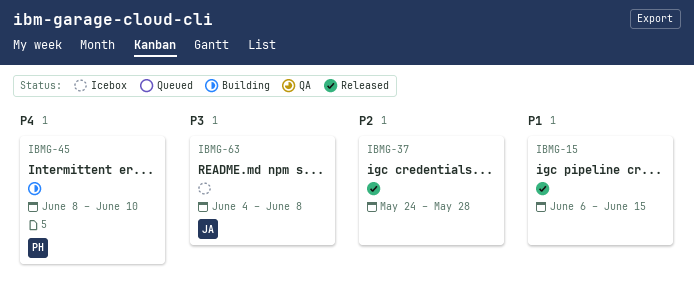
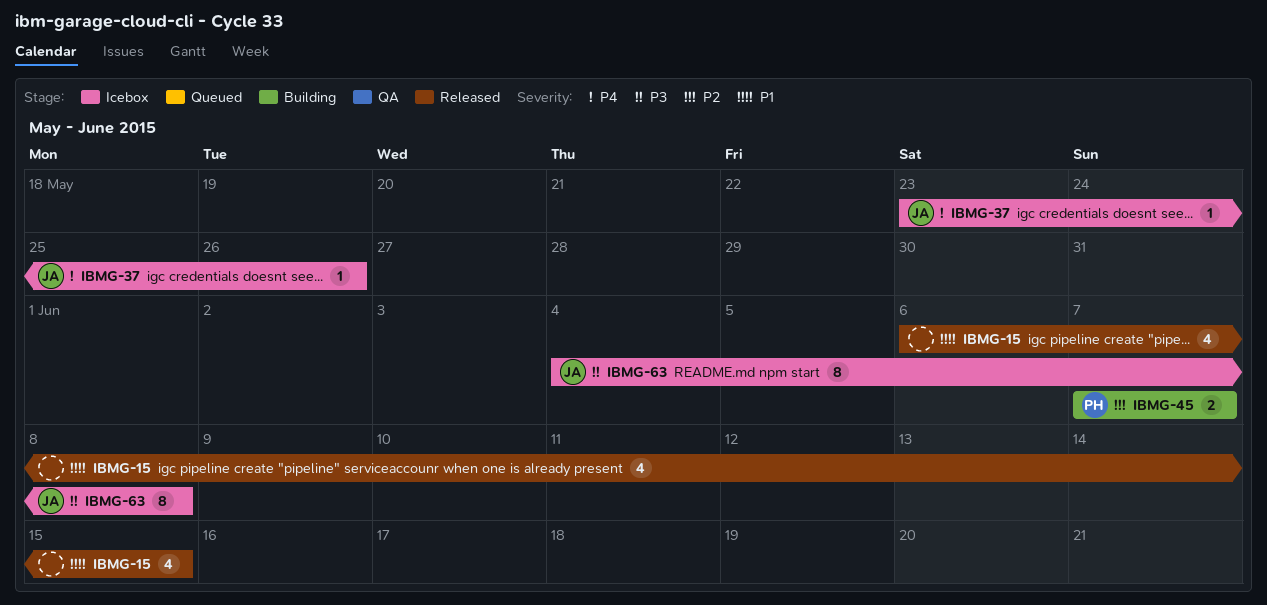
IBMG-37, status: Released -> Icebox
IBMG-37, owner: none -> JA
IBMG-37, priority: P2 -> P4
IBMG-37, start: May 24 -> May 23
IBMG-37, due: May 28 -> May 26
IBMG-45, priority: P4 -> P2
IBMG-45, start: Jun 8 -> Jun 7
IBMG-45, due: Jun 10 -> Jun 7

